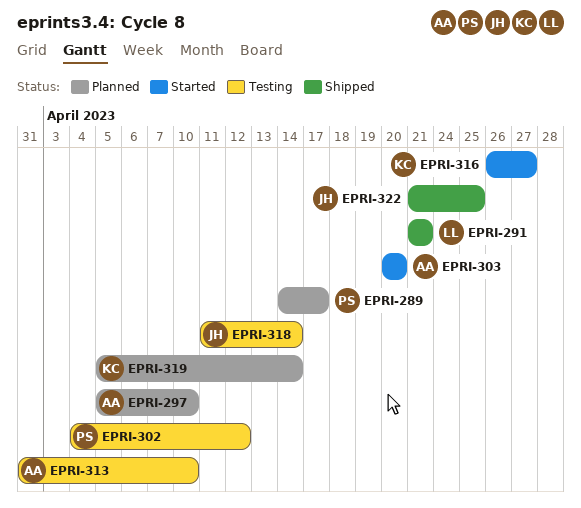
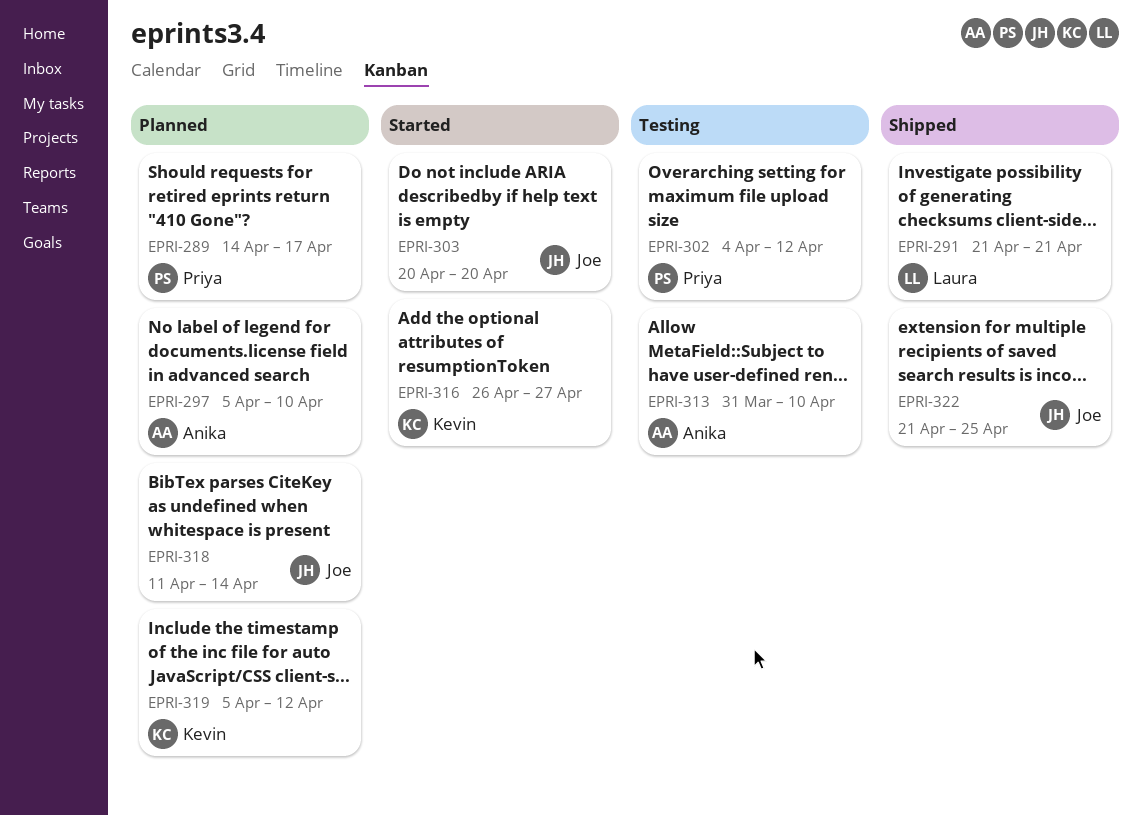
EPRI-303, owner: Anika -> Joe
EPRI-318, status: Testing -> Planned
EPRI-319, due: Apr 14 -> Apr 12

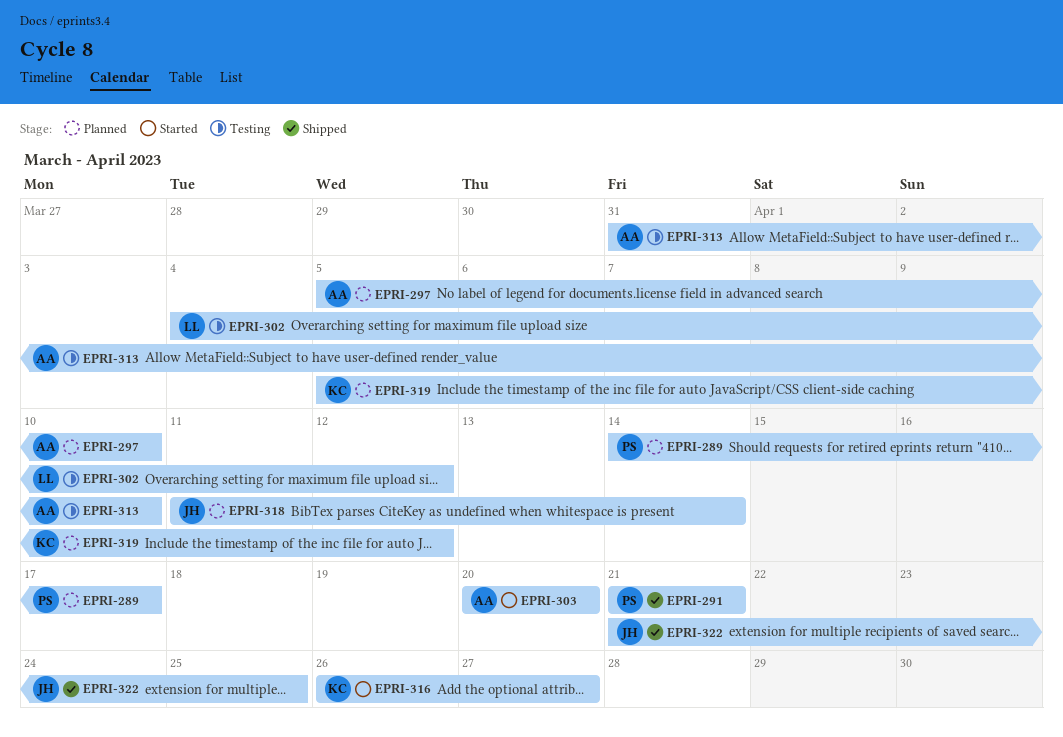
EPRI-291, owner: Laura -> Priya
EPRI-302, owner: Priya -> Laura
EPRI-303, owner: Joe -> Anika

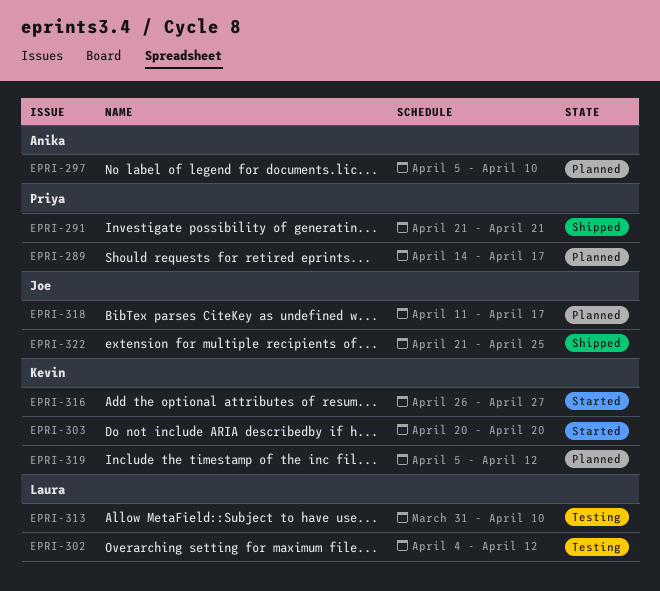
EPRI-303, owner: Anika -> Kevin
EPRI-313, owner: Anika -> Laura
EPRI-318, due: Apr 14 -> Apr 17

